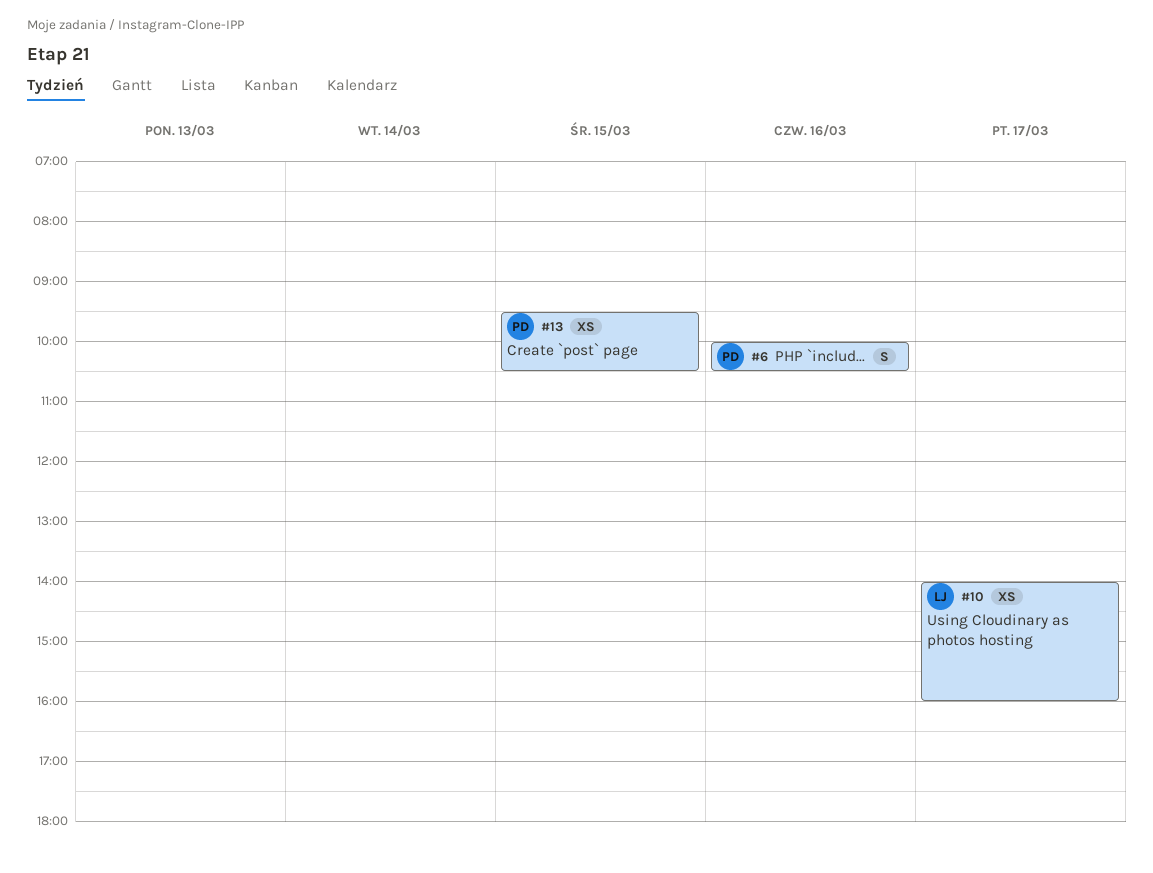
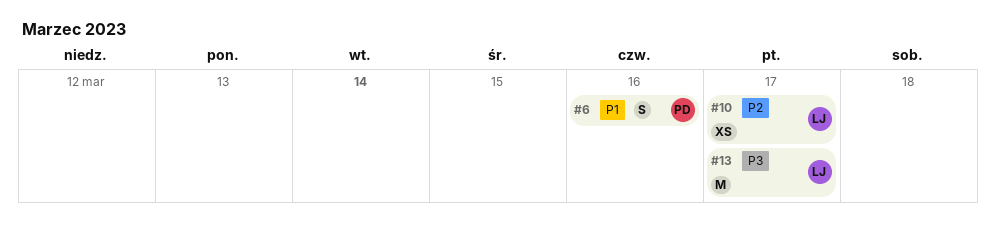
#13, owner: PD -> LJ
#13, estimate: XS -> M
#13, day: Mar 15 -> Mar 17

